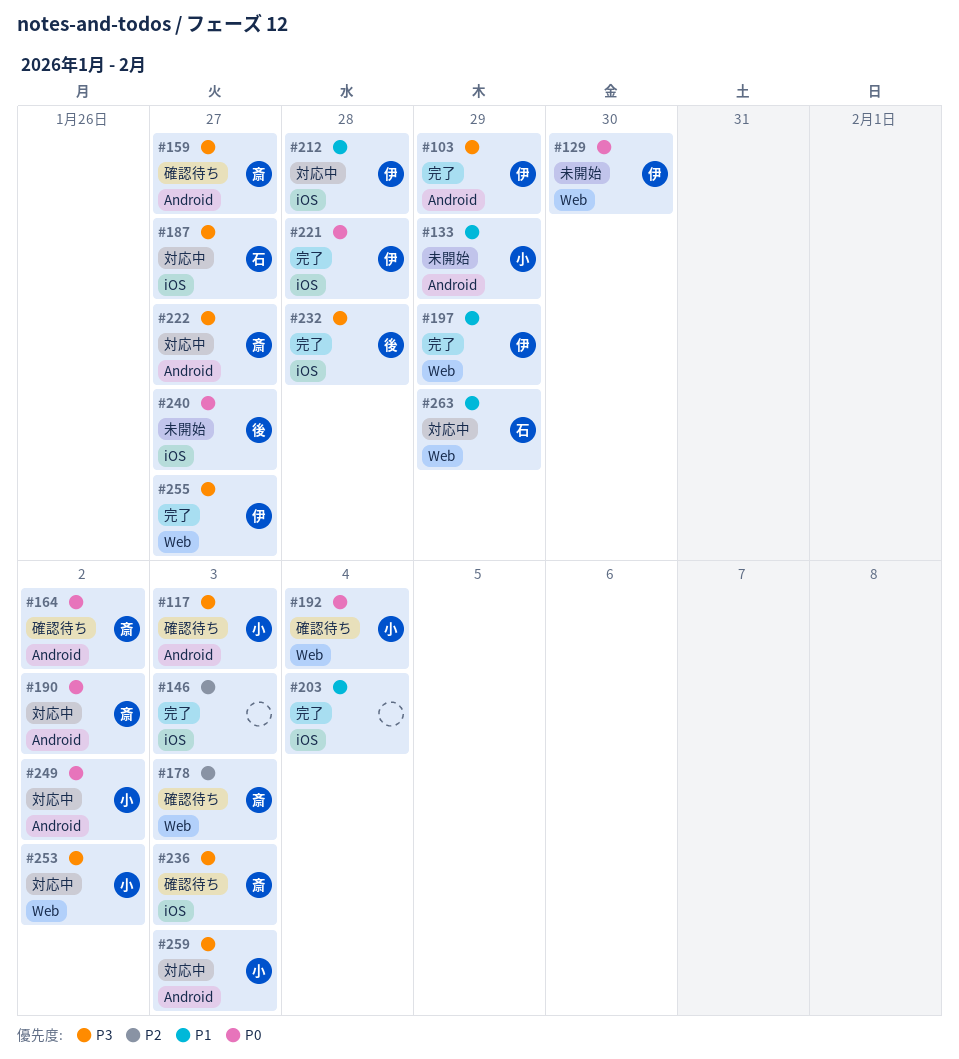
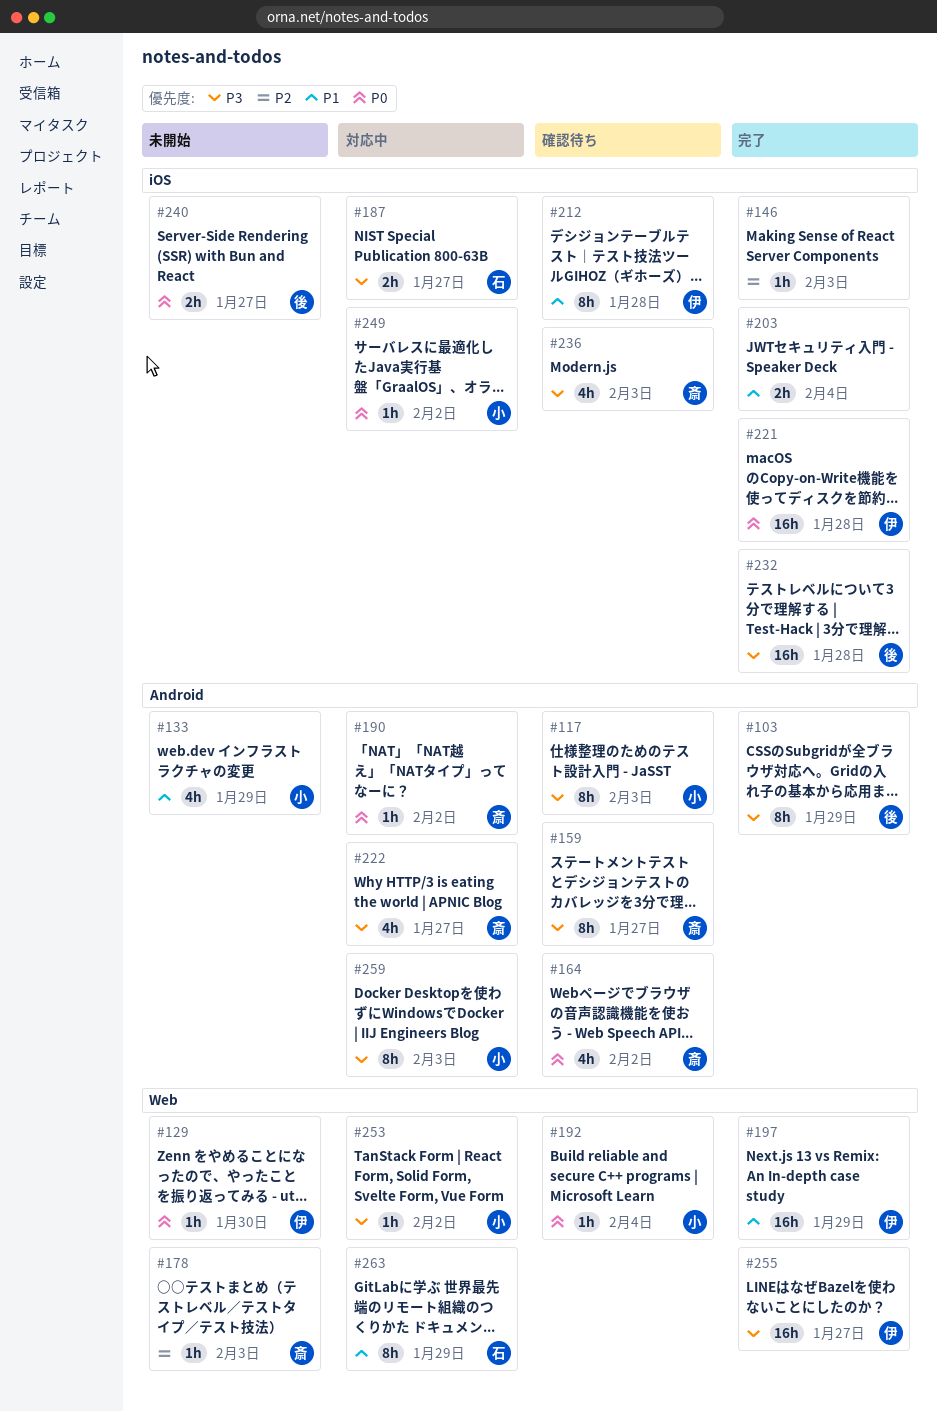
#103, owner: 伊 -> 後
#178, status: 確認待ち -> 未開始
#212, status: 対応中 -> 確認待ち
#249, label: Android -> iOS

